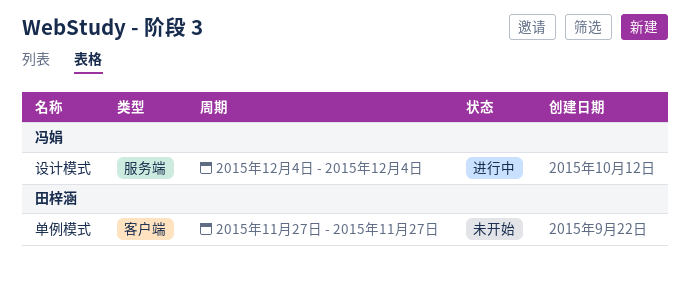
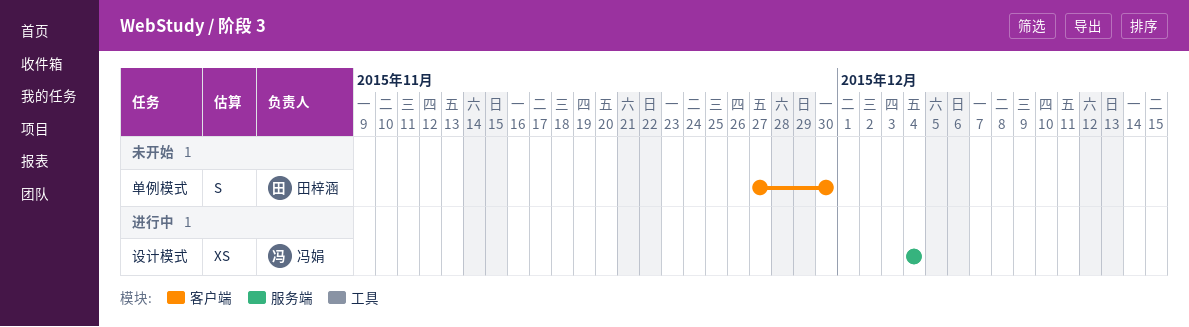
单例模式, due: Nov 27 -> Nov 30

